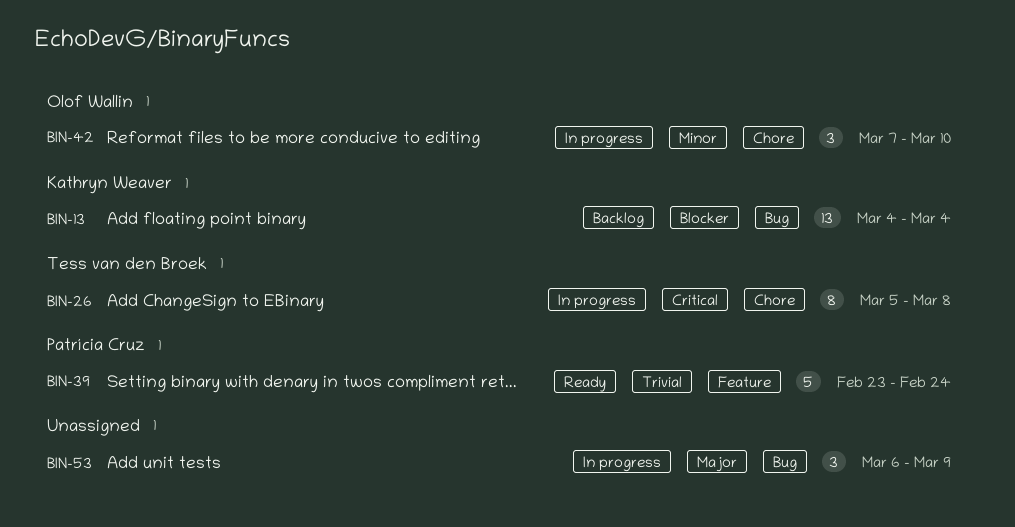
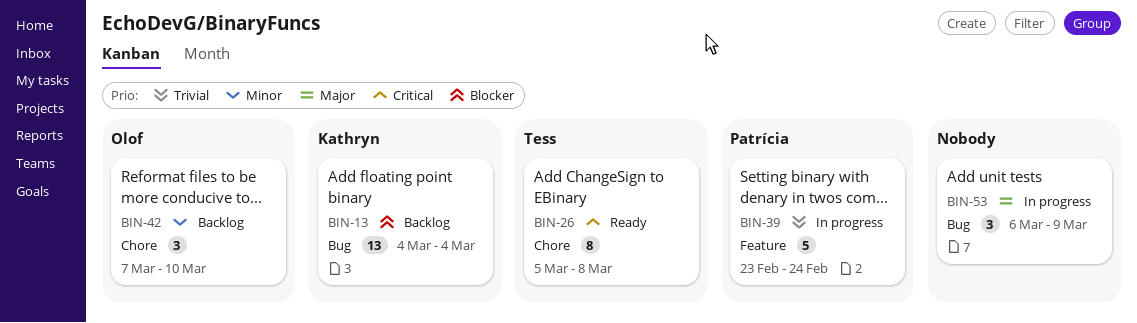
BIN-26, status: In progress -> Ready
BIN-39, status: Ready -> In progress
BIN-42, status: In progress -> Backlog

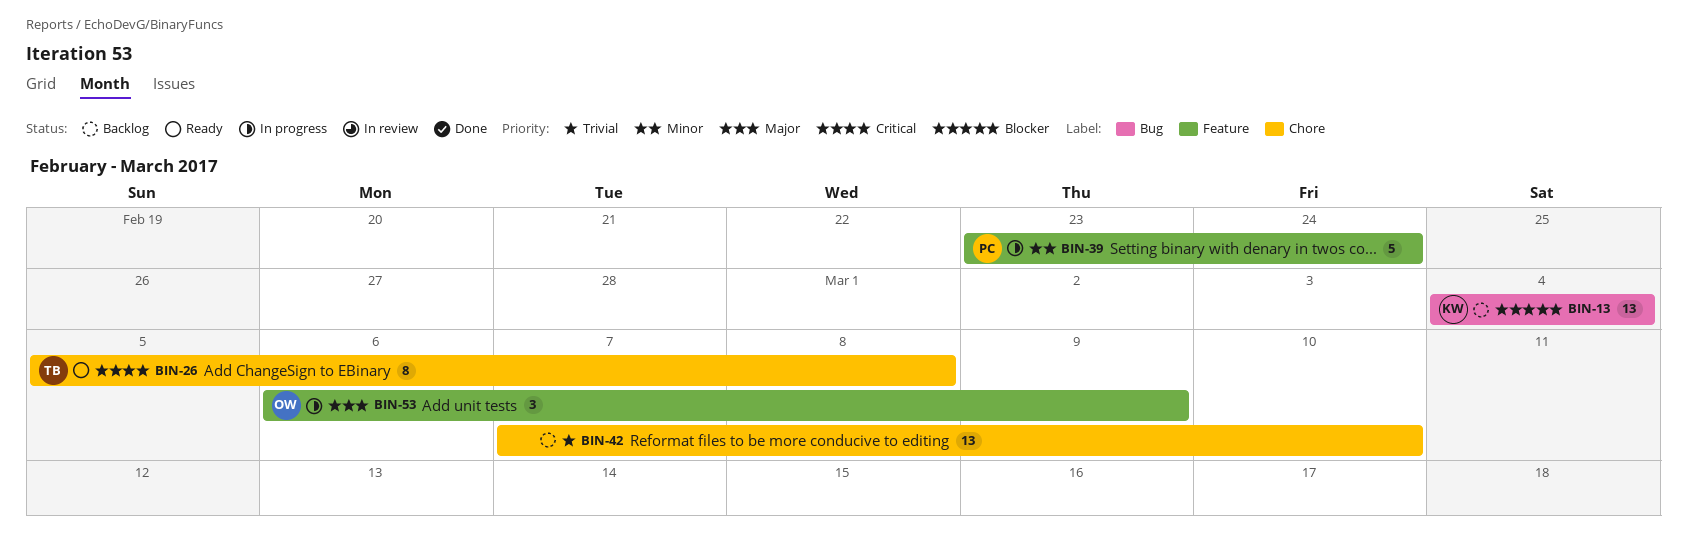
BIN-39, priority: Trivial -> Minor
BIN-42, owner: Olof -> none
BIN-42, priority: Minor -> Trivial
BIN-42, estimate: 3 -> 13
BIN-53, owner: none -> Olof
BIN-53, label: Bug -> Feature

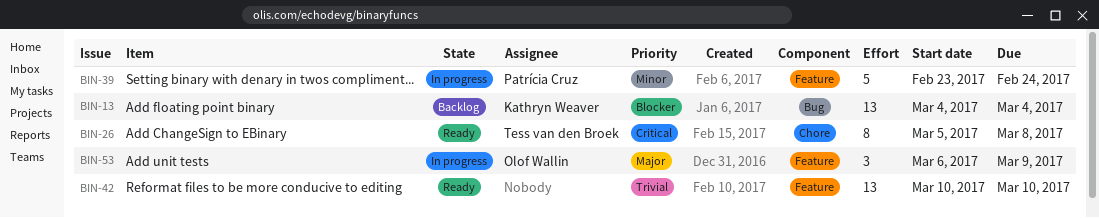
BIN-42, status: Backlog -> Ready
BIN-42, label: Chore -> Feature
BIN-42, start: Mar 7 -> Mar 10

